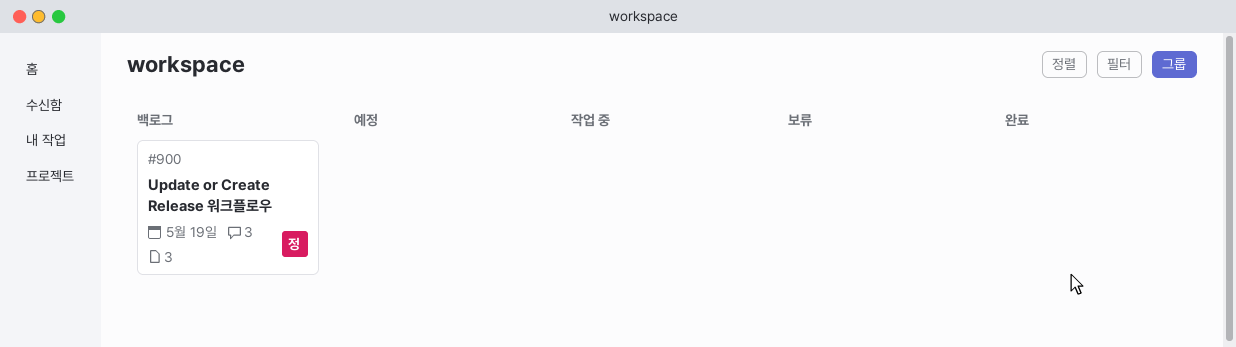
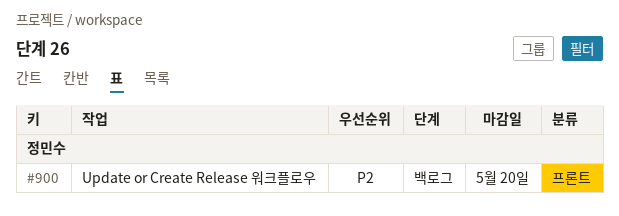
#900, due: May 19 -> May 20

